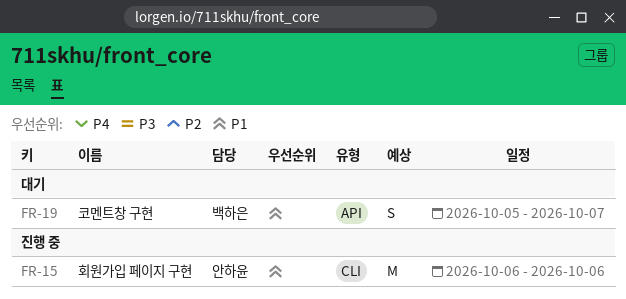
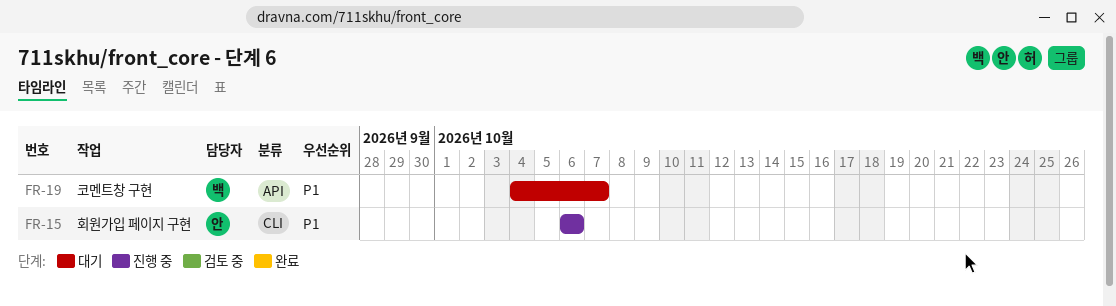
FR-19, start: Oct 5 -> Oct 4

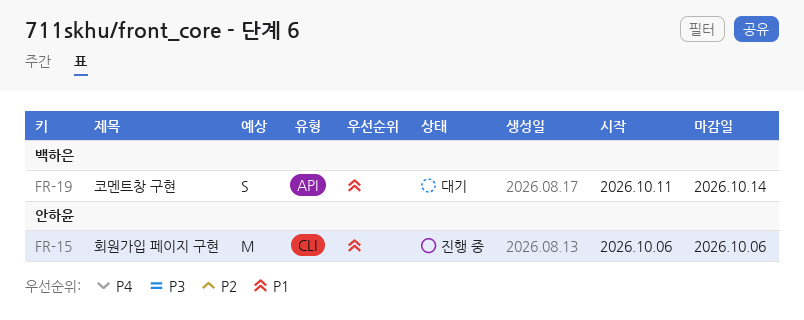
FR-19, start: Oct 4 -> Oct 11
FR-19, due: Oct 7 -> Oct 14

